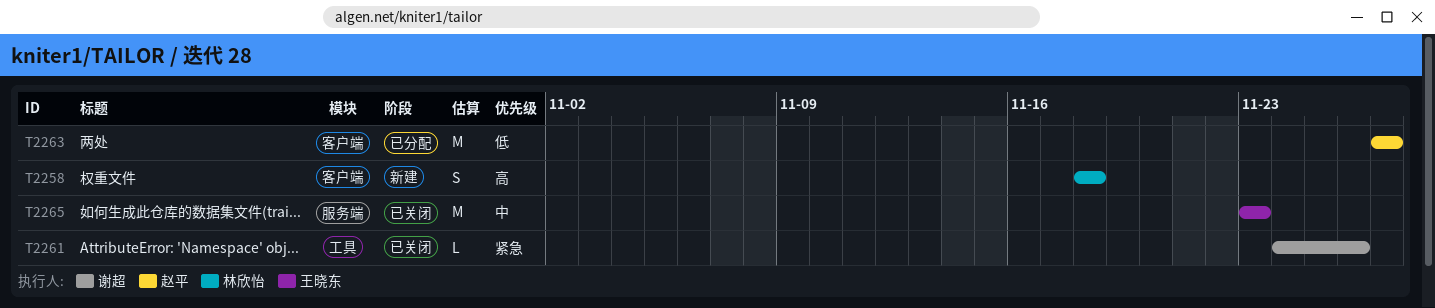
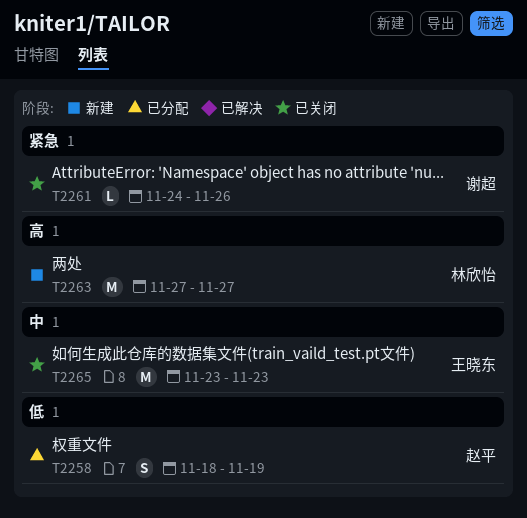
T2258, status: 新建 -> 已分配
T2258, owner: 林欣怡 -> 赵平
T2258, priority: 高 -> 低
T2258, due: Nov 18 -> Nov 19
T2263, status: 已分配 -> 新建
T2263, owner: 赵平 -> 林欣怡
T2263, priority: 低 -> 高

